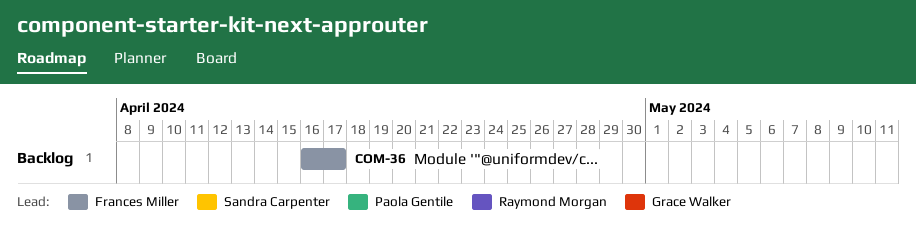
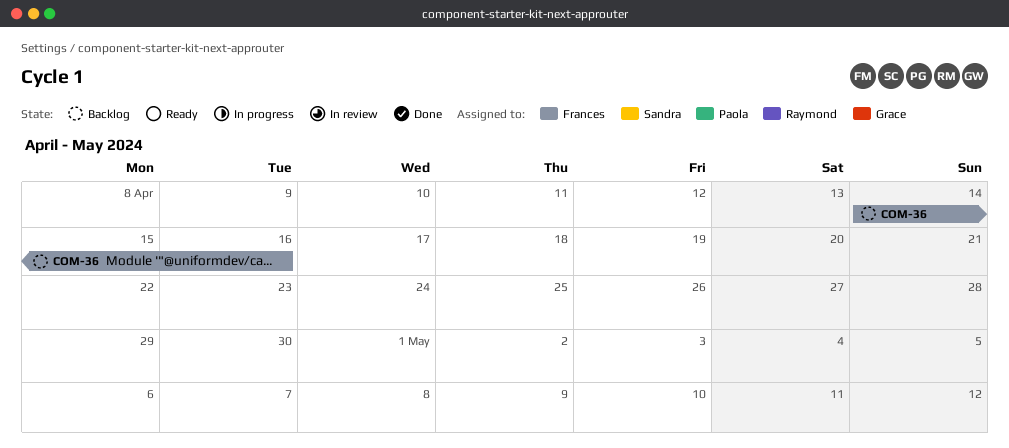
COM-36, start: Apr 16 -> Apr 14
COM-36, due: Apr 17 -> Apr 16

